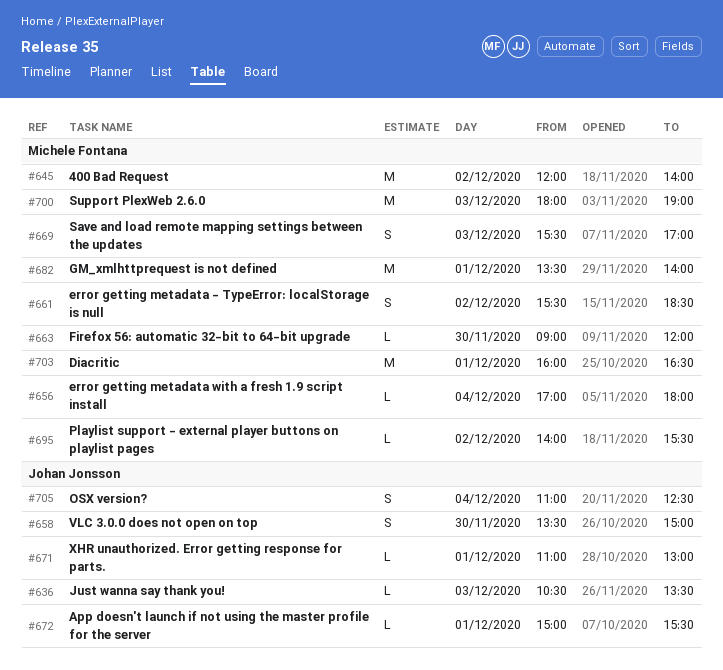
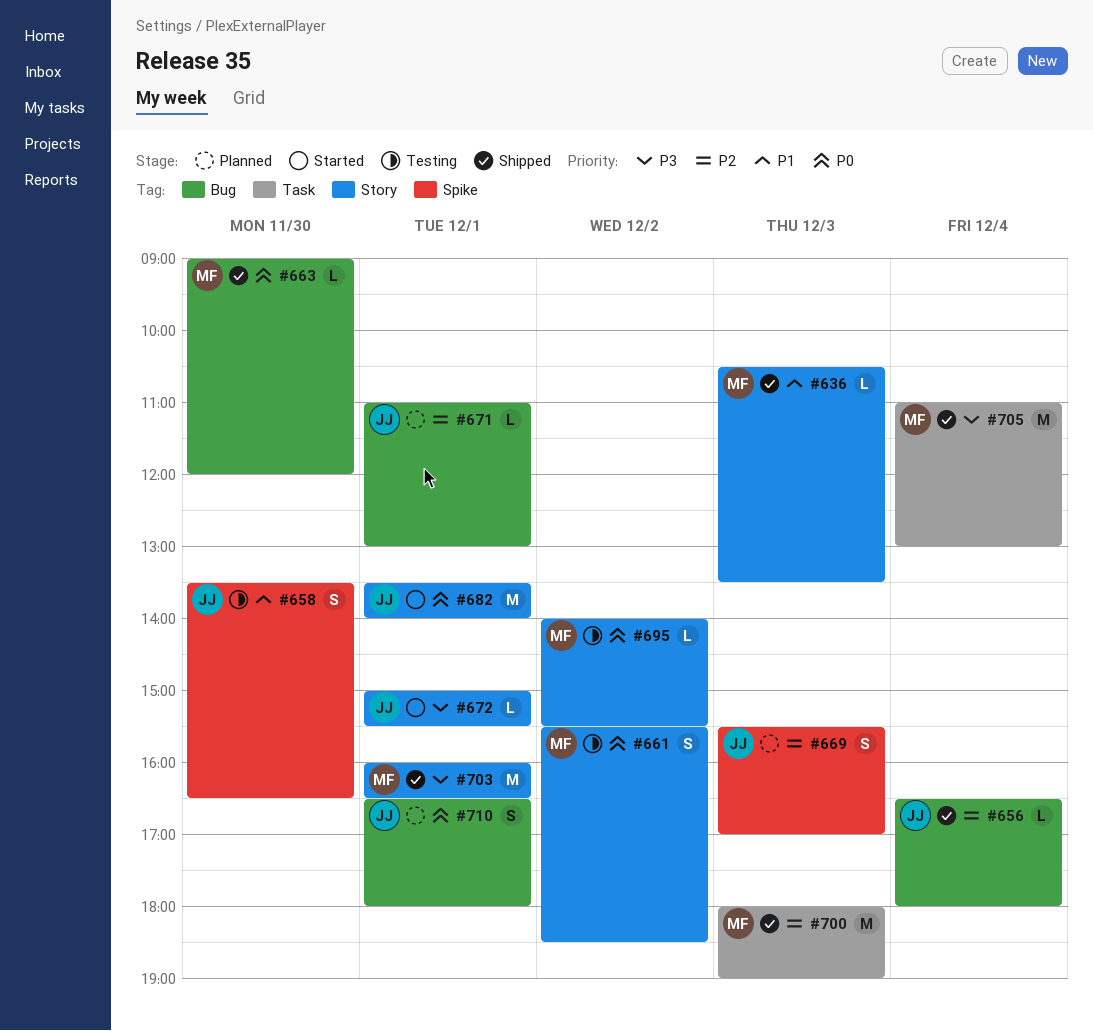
#636, owner: Johan Jonsson -> Michele Fontana
#645: present -> none
#656, owner: Michele Fontana -> Johan Jonsson
#656, begins: 17:00 -> 16:30
#658, ends: 15:00 -> 16:30
#669, owner: Michele Fontana -> Johan Jonsson
#682, owner: Michele Fontana -> Johan Jonsson
#705, owner: Johan Jonsson -> Michele Fontana
#705, estimate: S -> M
#705, ends: 12:30 -> 13:00
#710: none -> present

